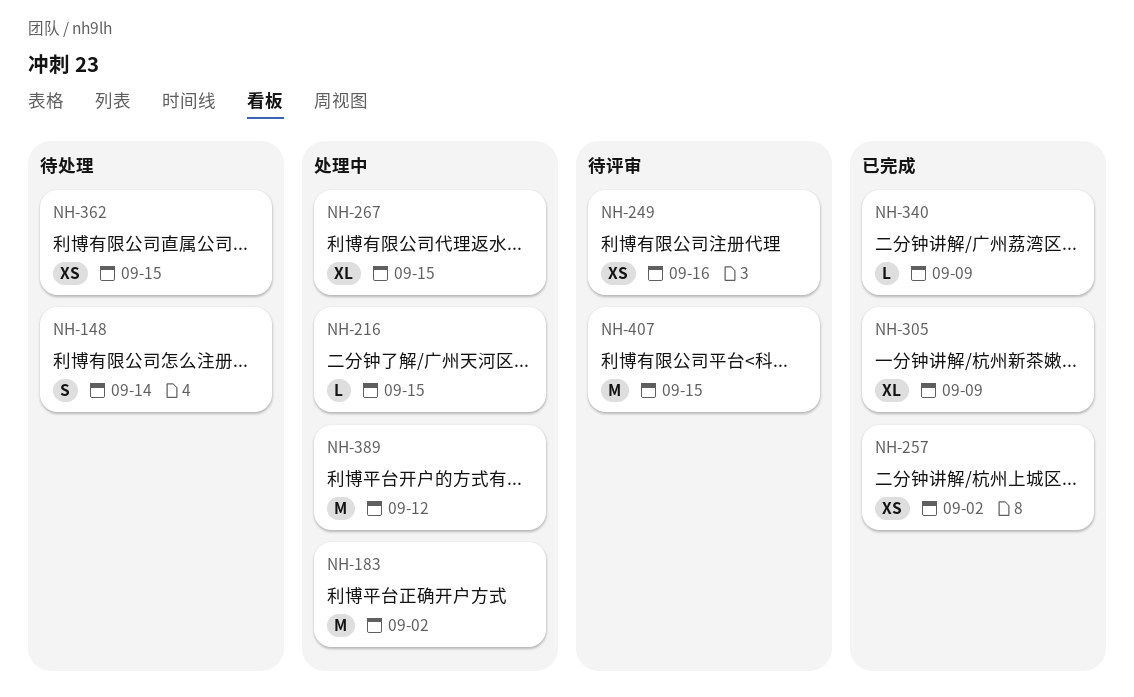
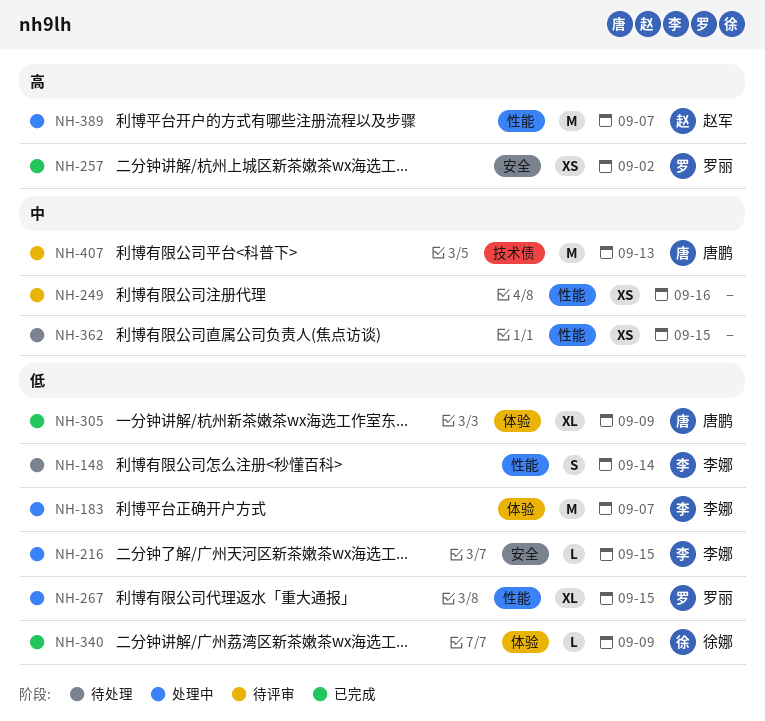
NH-183, due: Sep 2 -> Sep 7
NH-389, due: Sep 12 -> Sep 7
NH-407, due: Sep 15 -> Sep 13

